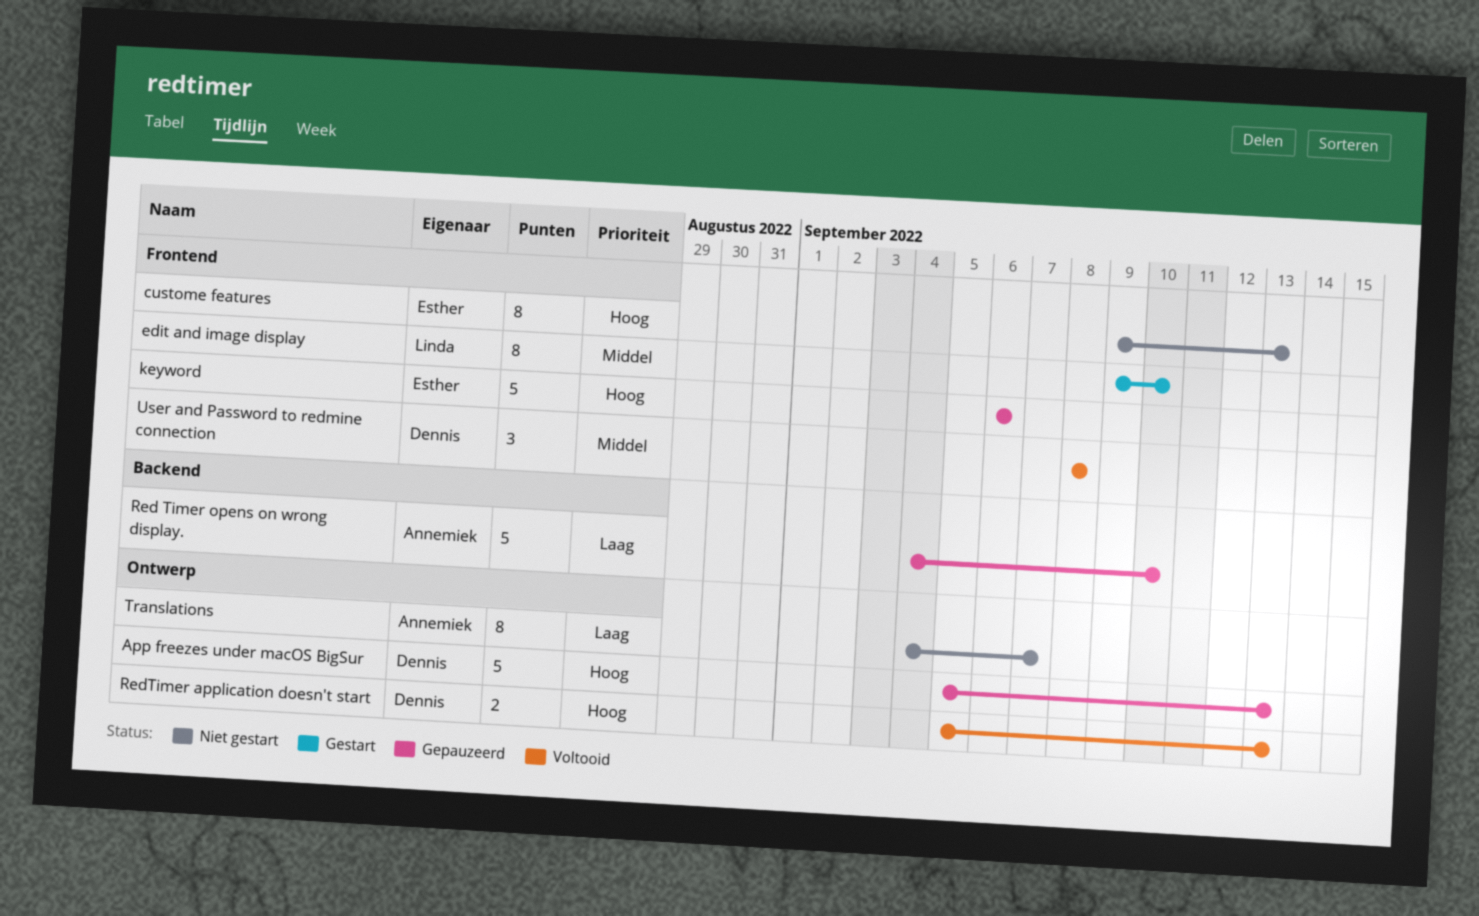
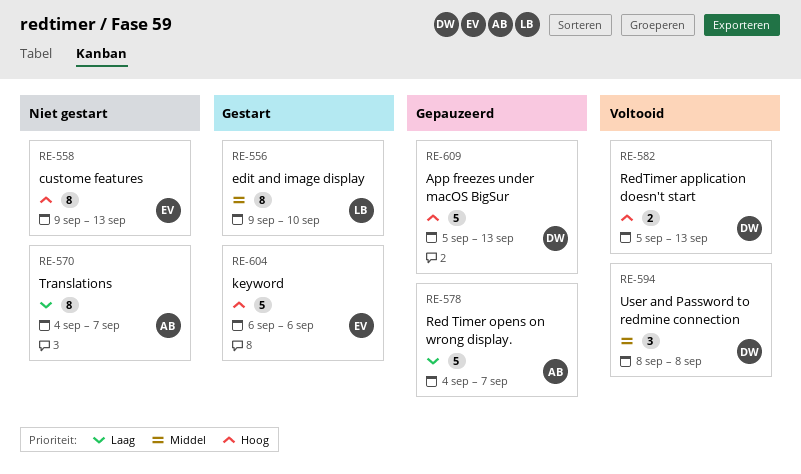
keyword, status: Gepauzeerd -> Gestart
Red Timer opens on wrong display., due: Sep 10 -> Sep 7

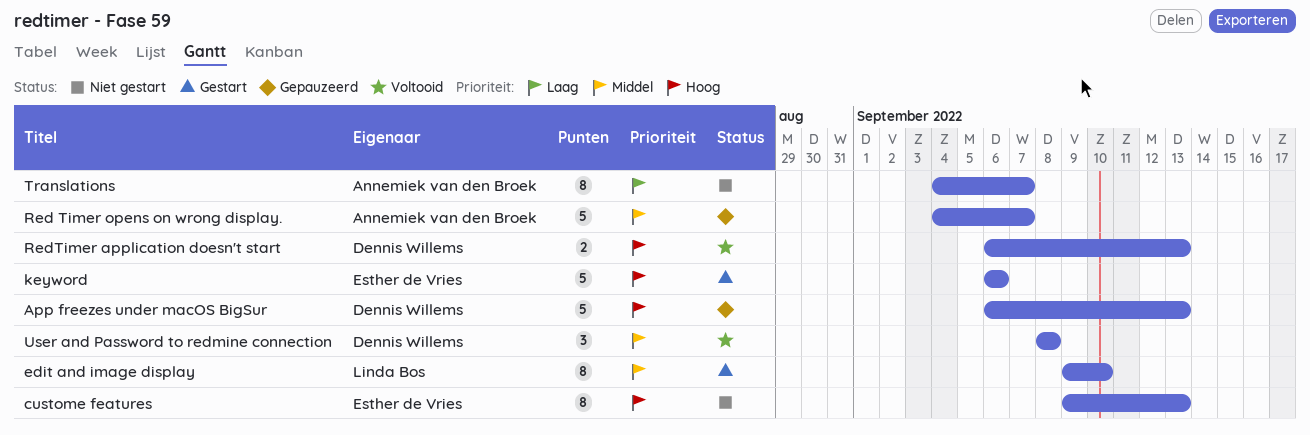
App freezes under macOS BigSur, start: Sep 5 -> Sep 6
Red Timer opens on wrong display., priority: Laag -> Middel
RedTimer application doesn't start, start: Sep 5 -> Sep 6

